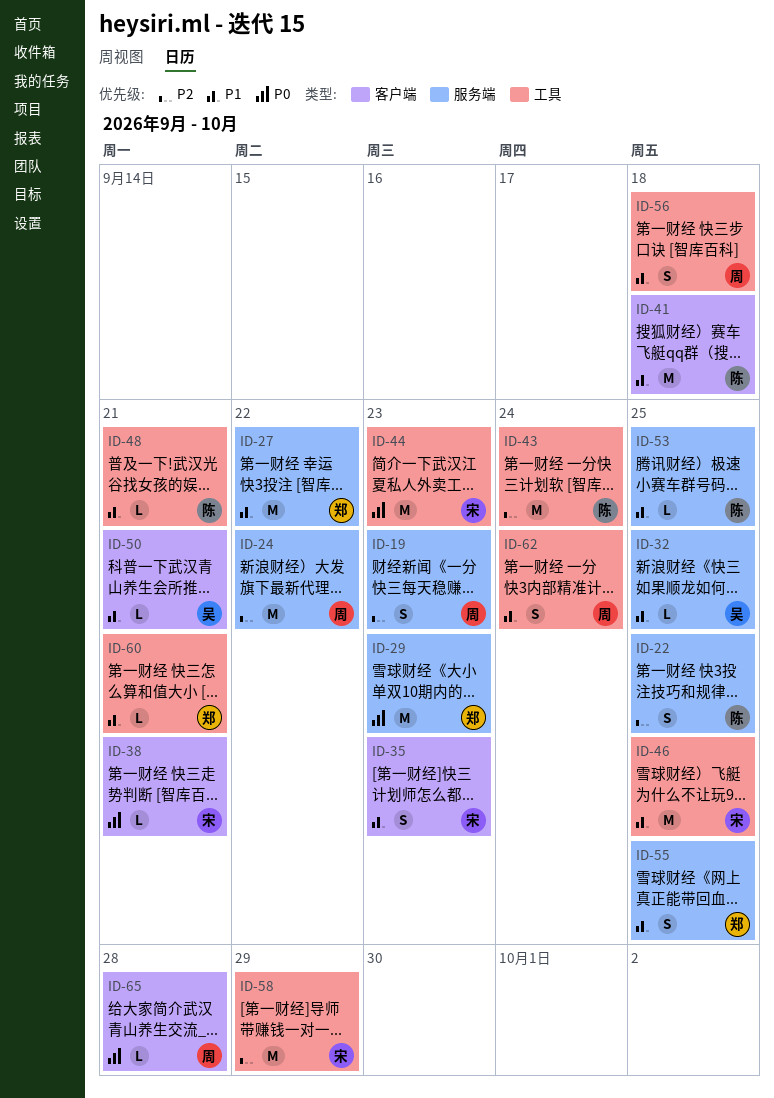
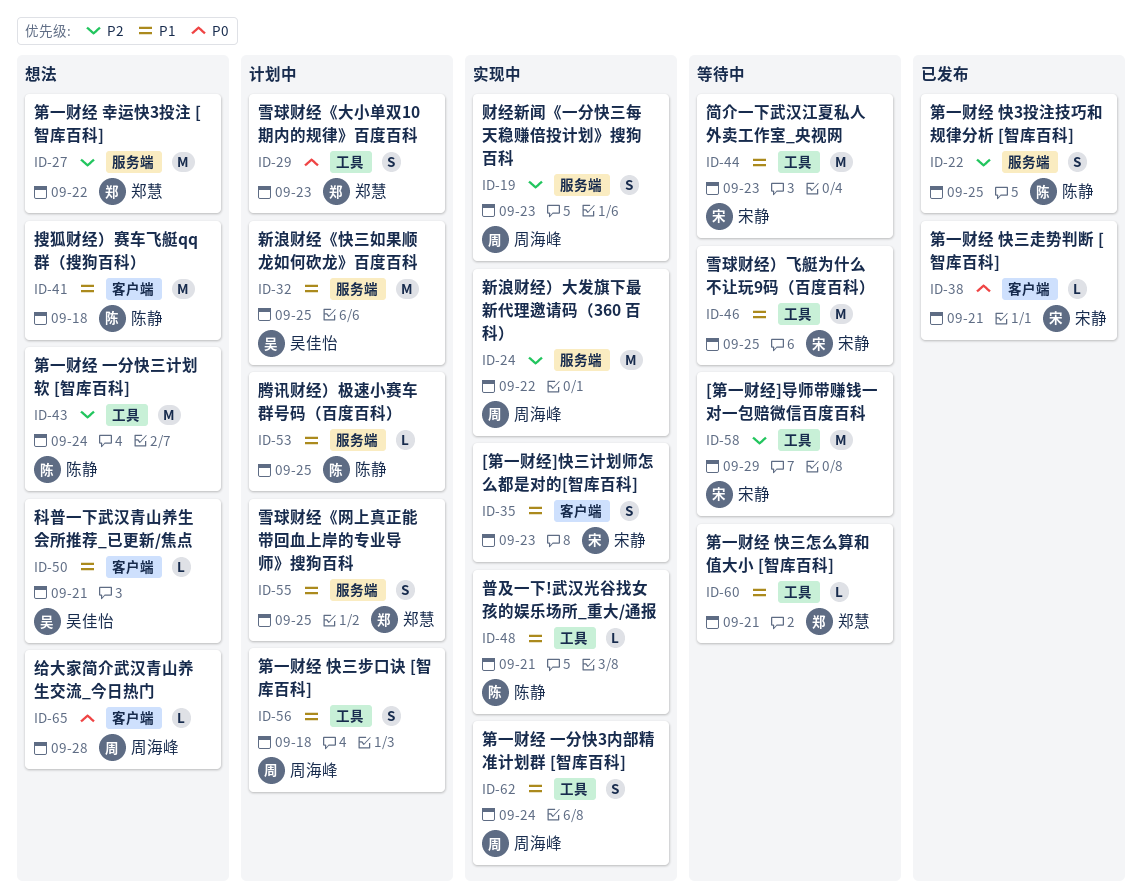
ID-27, priority: P1 -> P2
ID-29, label: 服务端 -> 工具
ID-29, estimate: M -> S
ID-32, estimate: L -> M
ID-44, priority: P0 -> P1

